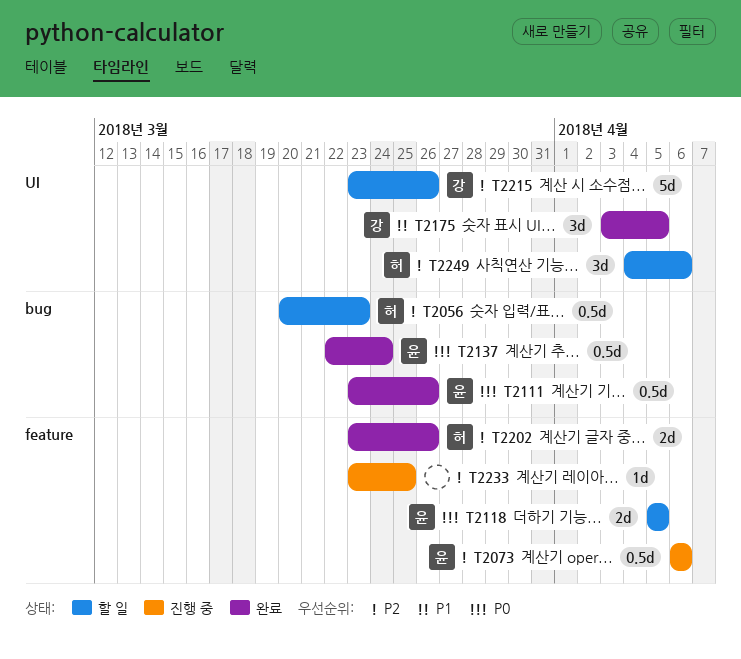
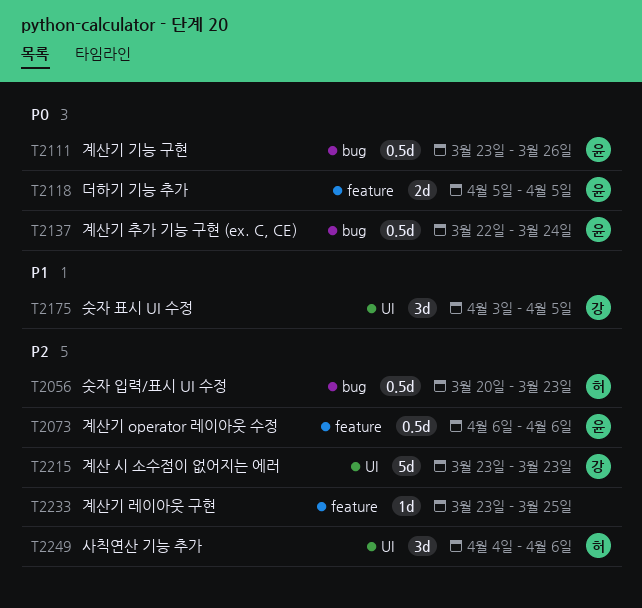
T2202: present -> none
T2215, due: Mar 26 -> Mar 23

